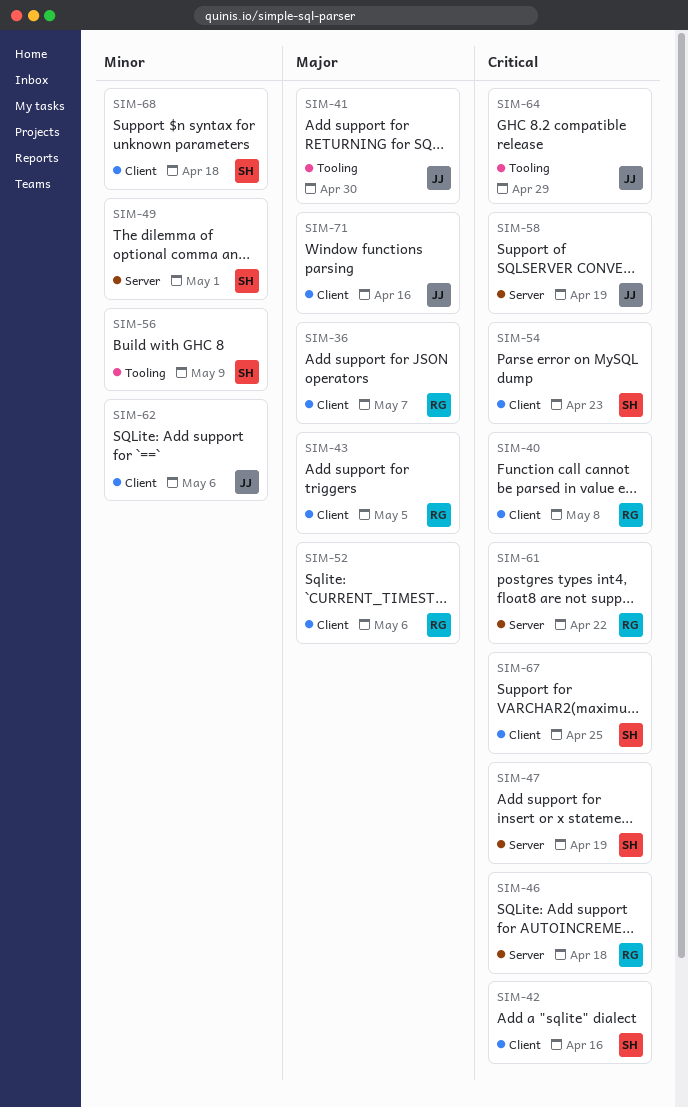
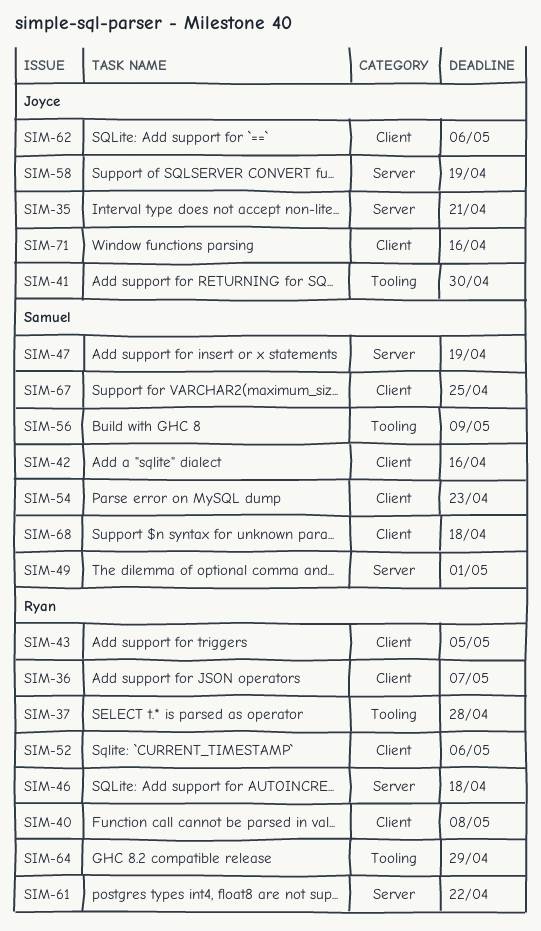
SIM-35: none -> present
SIM-37: none -> present
SIM-64, owner: Joyce -> Ryan

